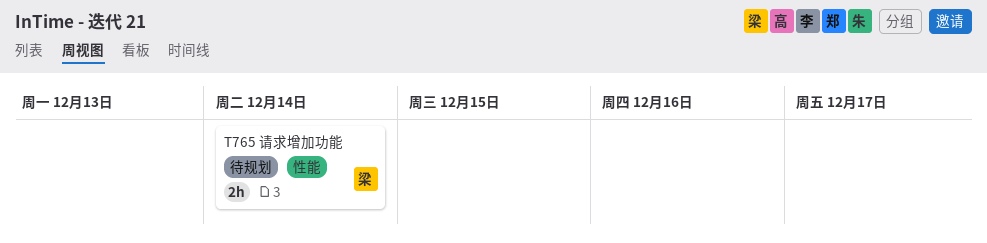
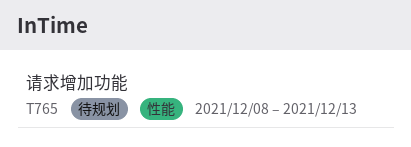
T765, due: Dec 14 -> Dec 13

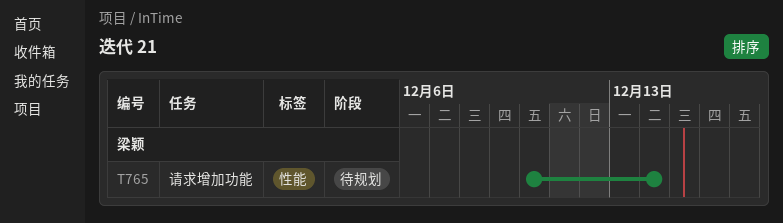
T765, start: Dec 8 -> Dec 10
T765, due: Dec 13 -> Dec 14

